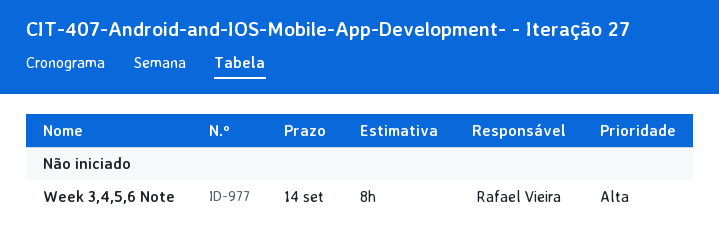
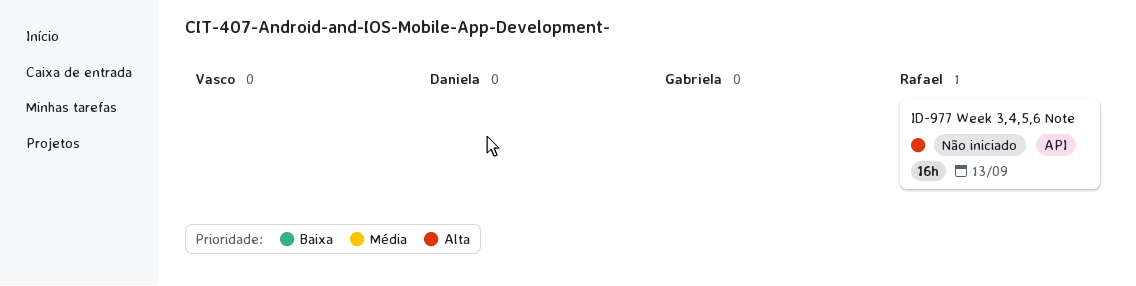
ID-977, estimate: 8h -> 16h
ID-977, due: Sep 14 -> Sep 13

